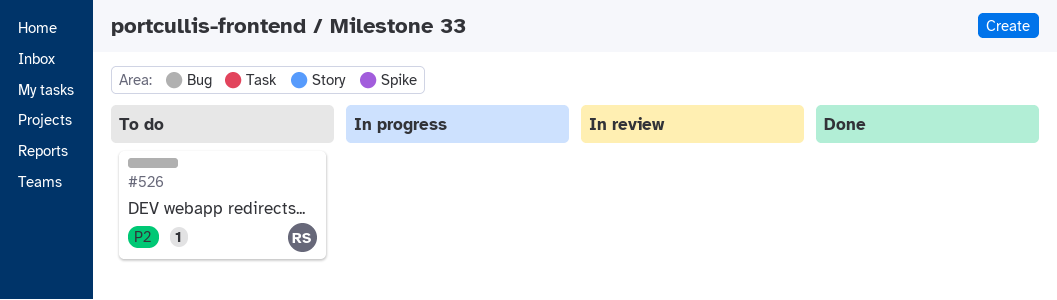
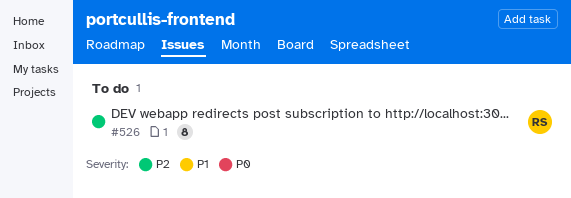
#526, estimate: 1 -> 8

